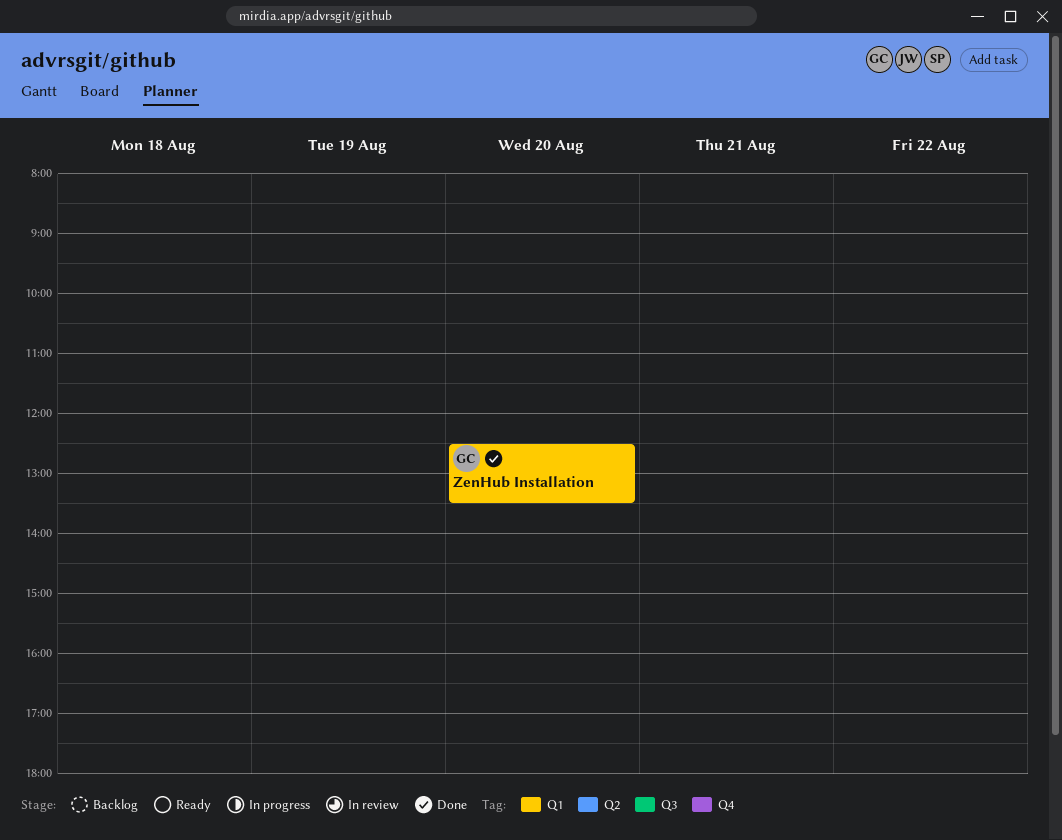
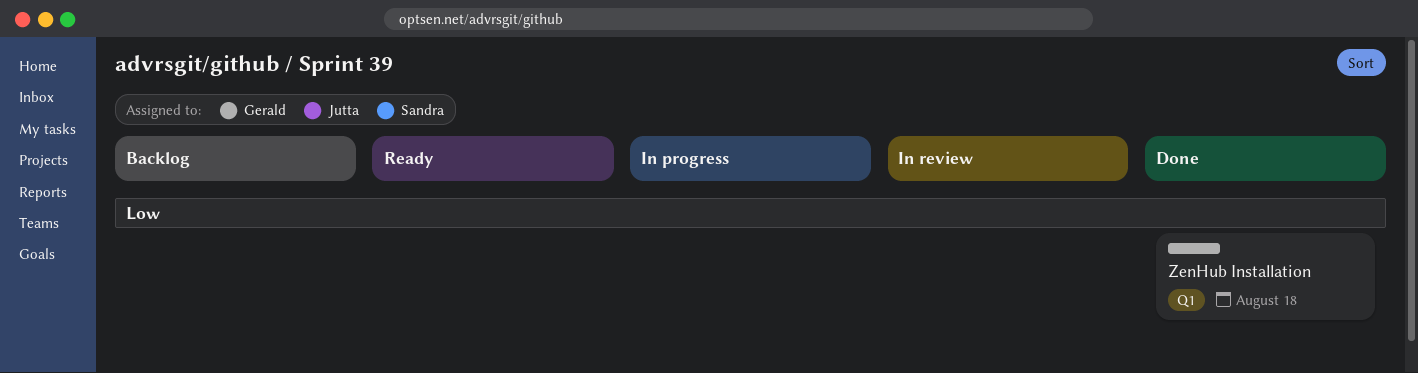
ZenHub Installation, day: Aug 20 -> Aug 18

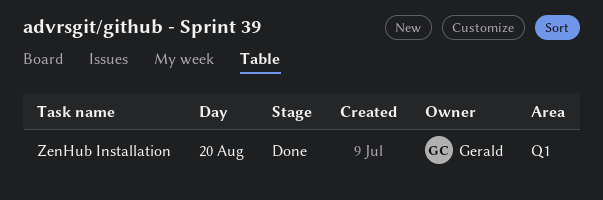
ZenHub Installation, day: Aug 18 -> Aug 20

